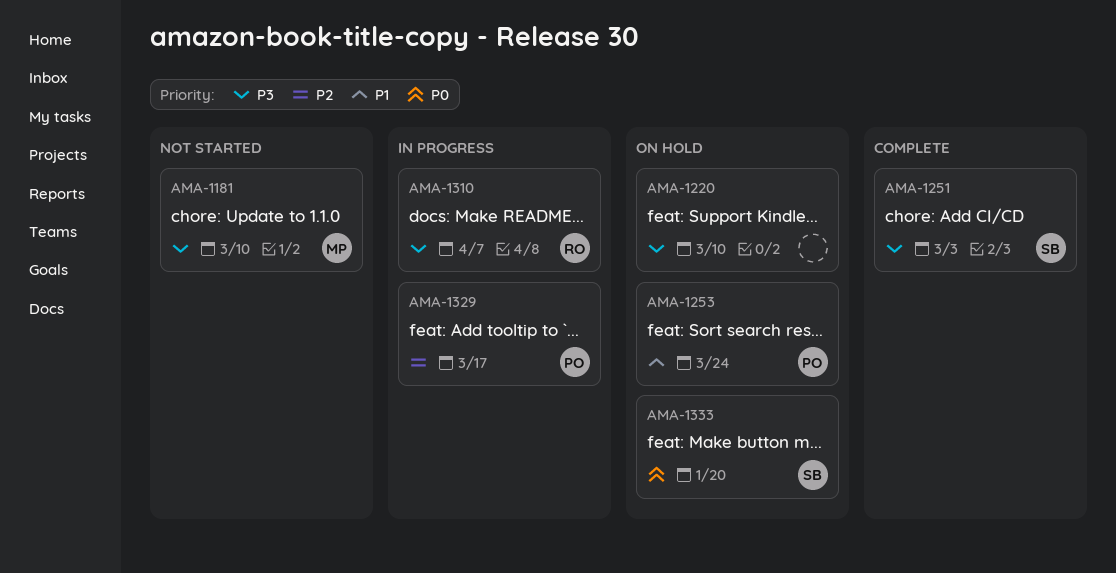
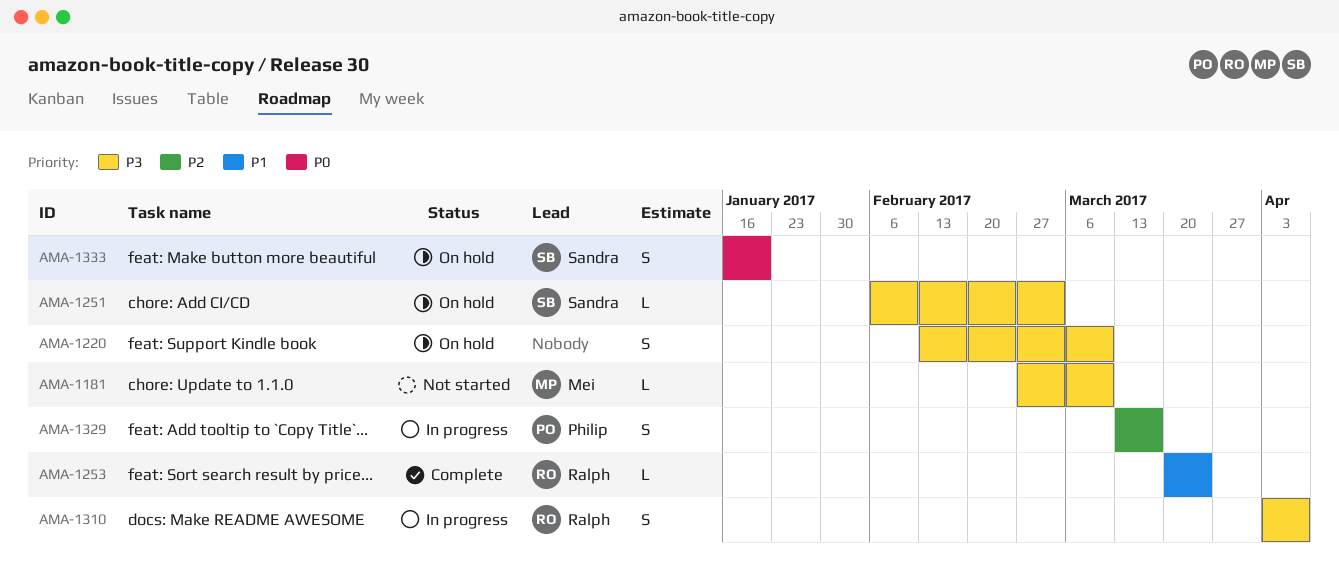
AMA-1251, status: Complete -> On hold
AMA-1253, status: On hold -> Complete
AMA-1253, owner: Philip -> Ralph

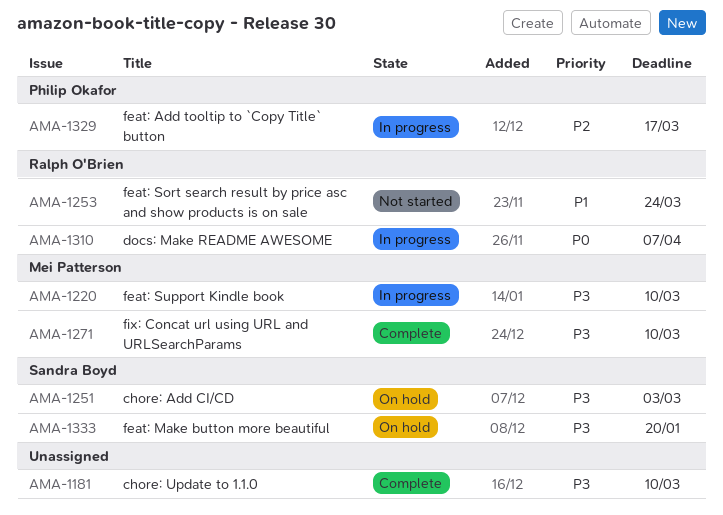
AMA-1181, status: Not started -> Complete
AMA-1181, owner: Mei Patterson -> none
AMA-1220, status: On hold -> In progress
AMA-1220, owner: none -> Mei Patterson
AMA-1253, status: Complete -> Not started
AMA-1271: none -> present
AMA-1310, priority: P3 -> P0
AMA-1333, priority: P0 -> P3

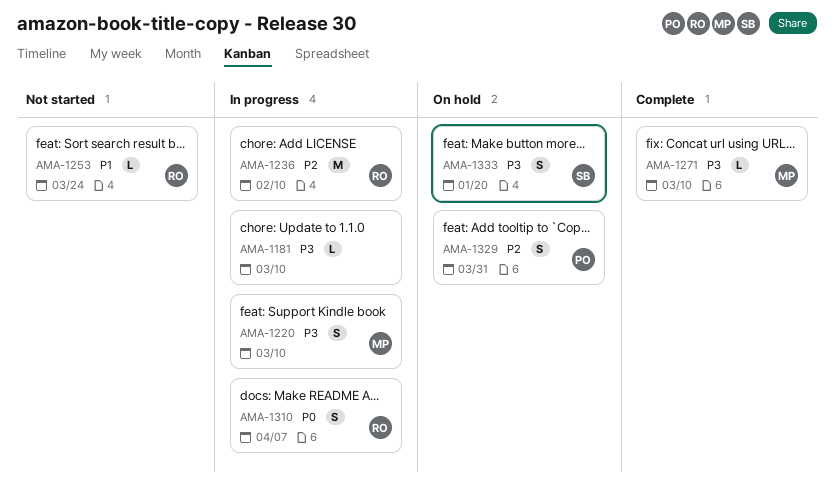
AMA-1181, status: Complete -> In progress
AMA-1236: none -> present
AMA-1251: present -> none
AMA-1329, status: In progress -> On hold
AMA-1329, due: Mar 17 -> Mar 31

